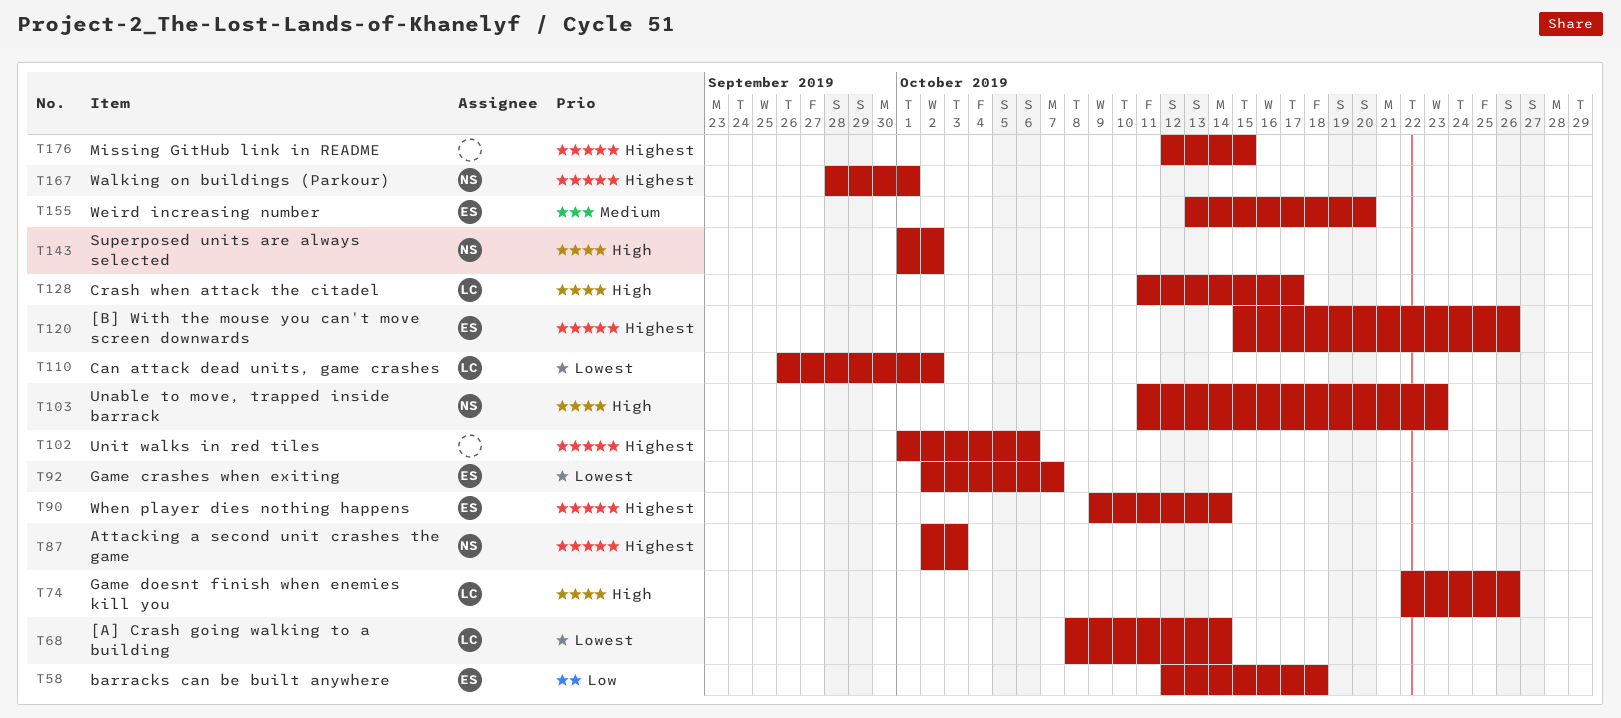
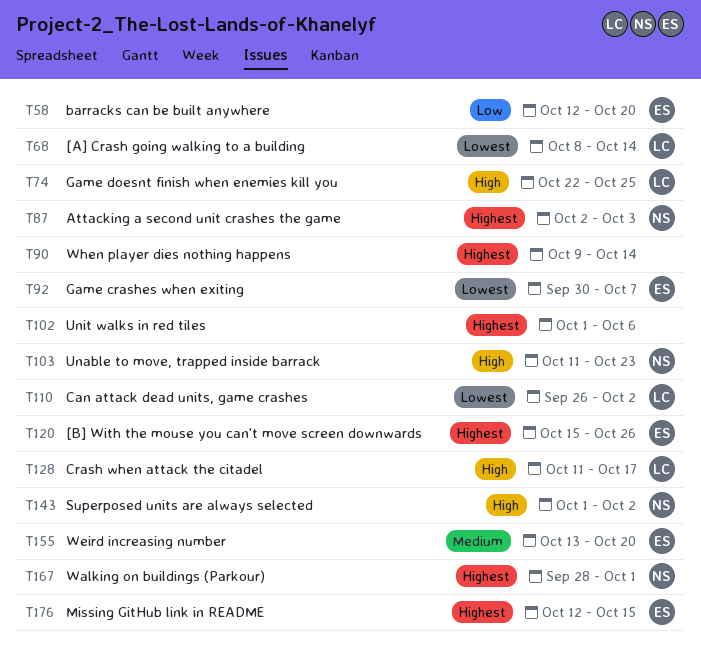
T58, due: Oct 18 -> Oct 20
T74, due: Oct 26 -> Oct 25
T90, owner: ES -> none
T92, start: Oct 2 -> Sep 30
T176, owner: none -> ES

